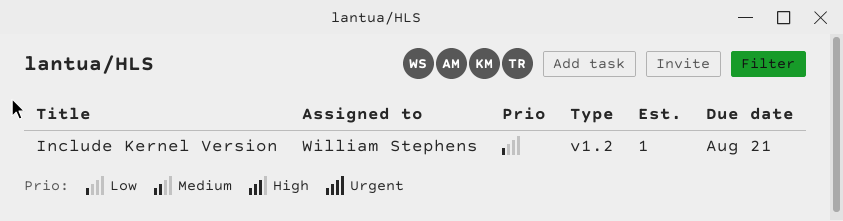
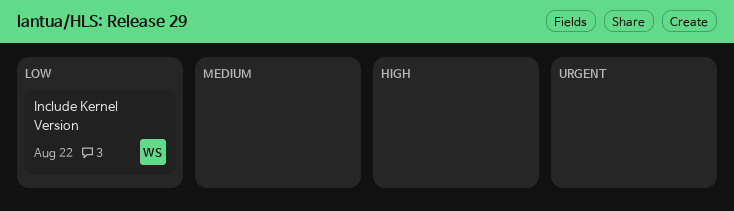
Include Kernel Version, due: Aug 21 -> Aug 22

